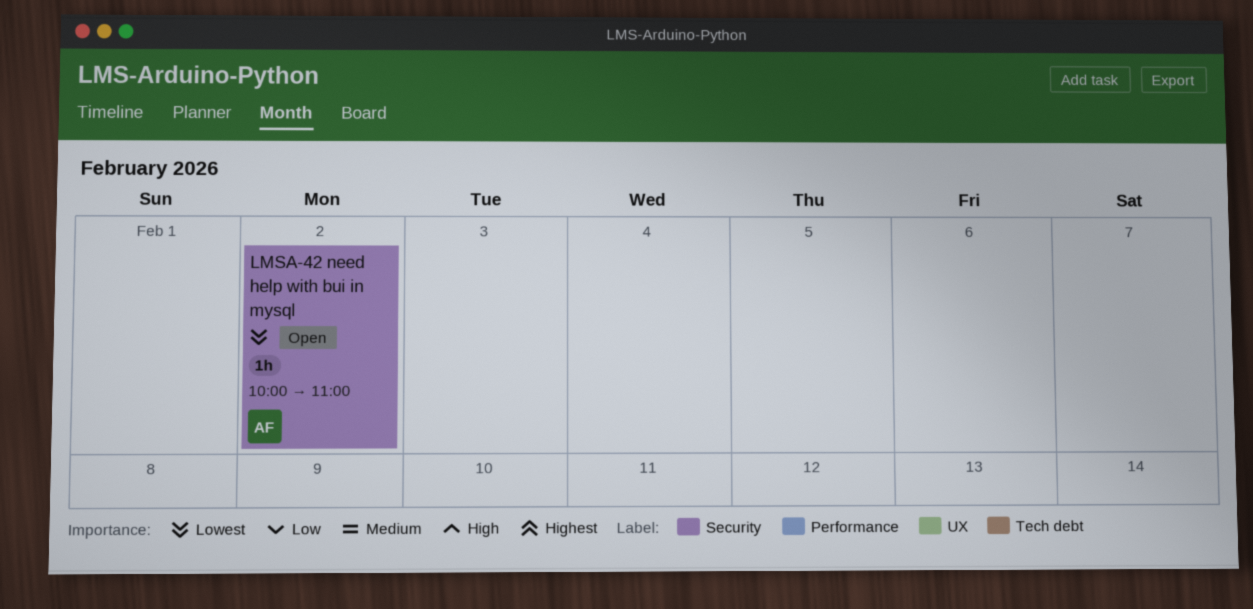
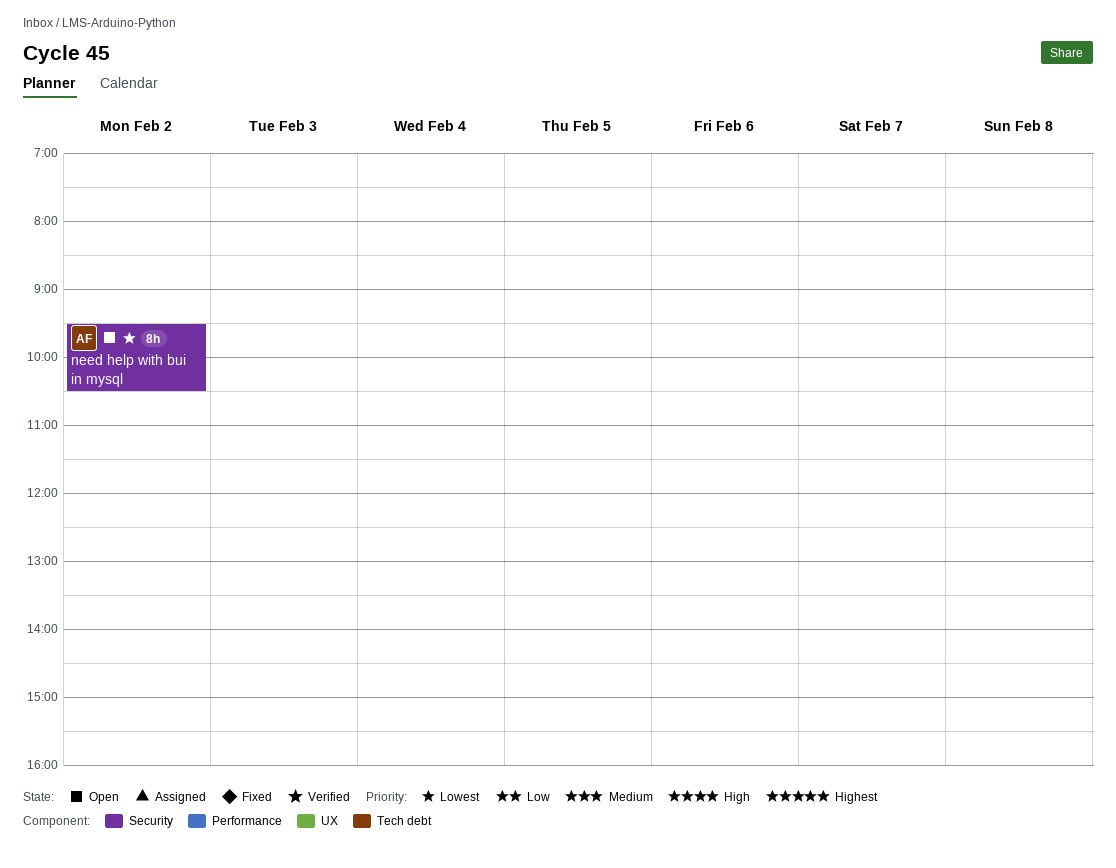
need help with bui in mysql, estimate: 1h -> 8h
need help with bui in mysql, begins: 10:00 -> 09:30
need help with bui in mysql, ends: 11:00 -> 10:30

